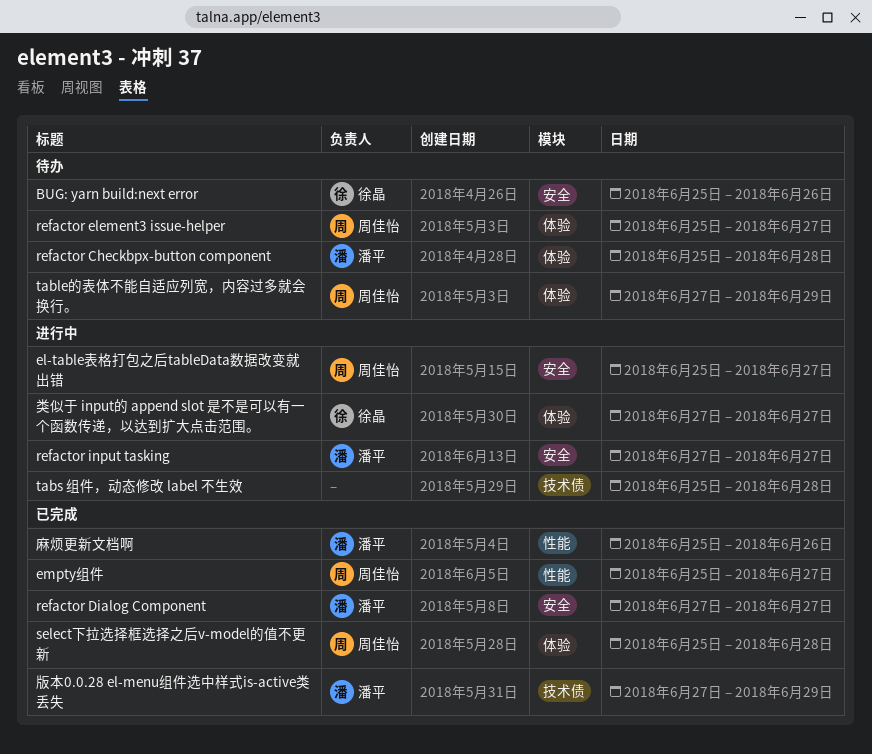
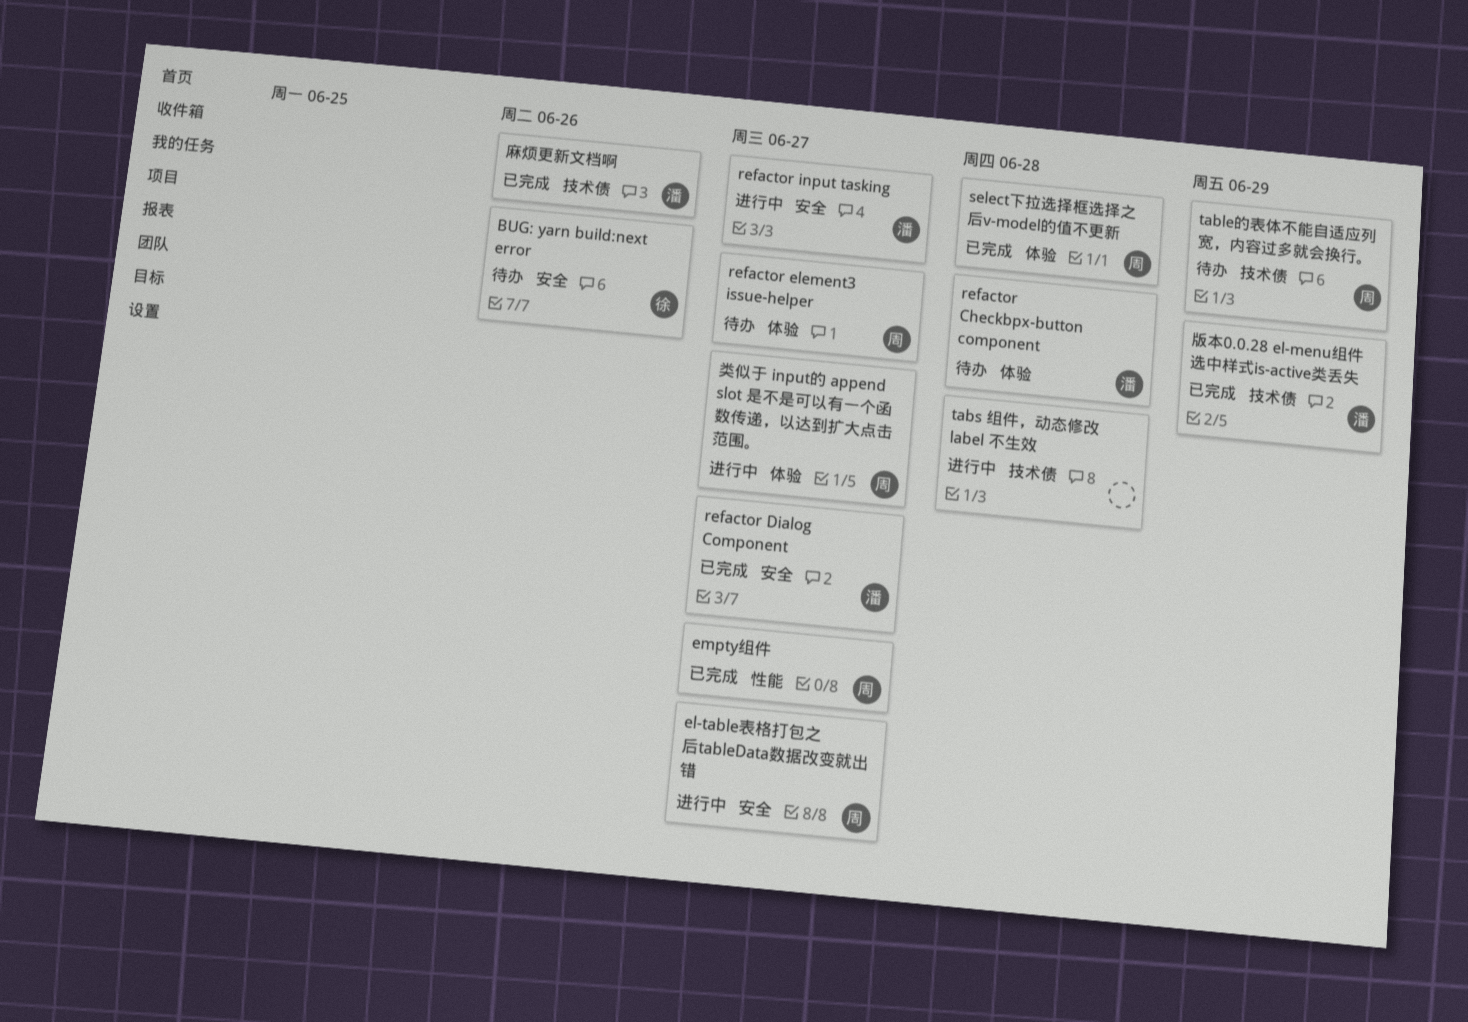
table的表体不能自适应列宽，内容过多就会换行。, label: 体验 -> 技术债
类似于 input的 append slot 是不是可以有一个函数传递，以达到扩大点击范围。, owner: 徐晶 -> 周佳怡
麻烦更新文档啊, label: 性能 -> 技术债

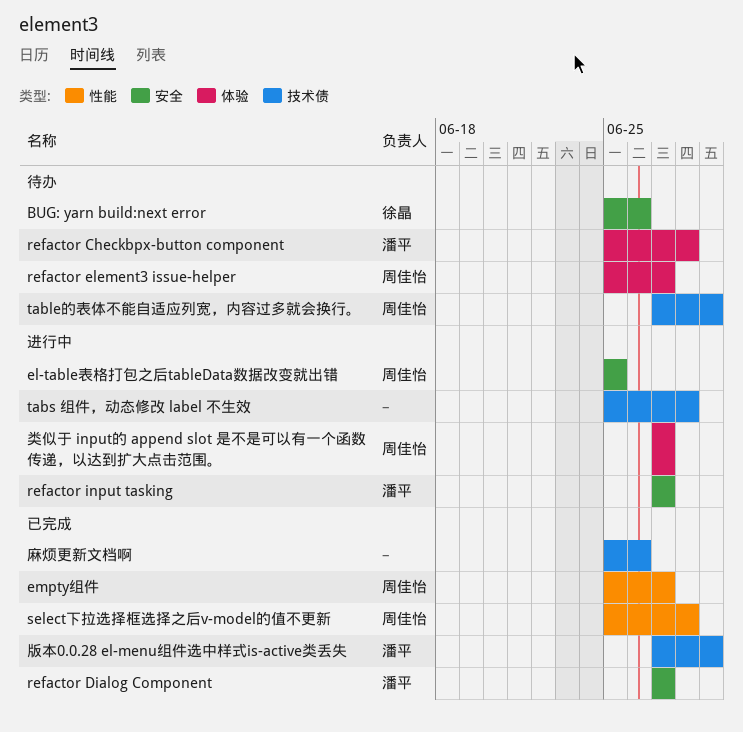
el-table表格打包之后tableData数据改变就出错, due: Jun 27 -> Jun 25
select下拉选择框选择之后v-model的值不更新, label: 体验 -> 性能
麻烦更新文档啊, owner: 潘平 -> none

